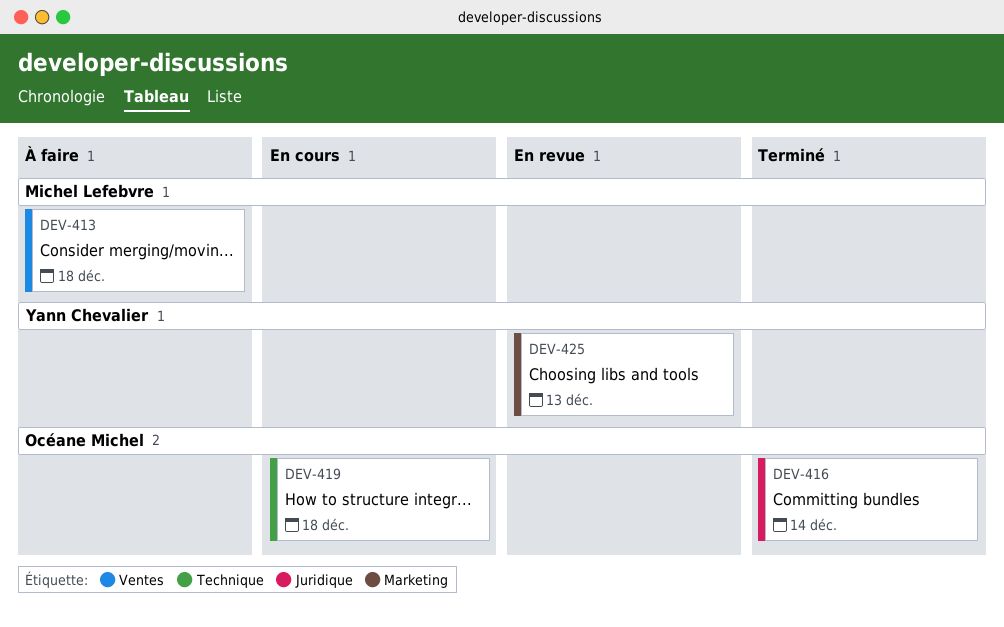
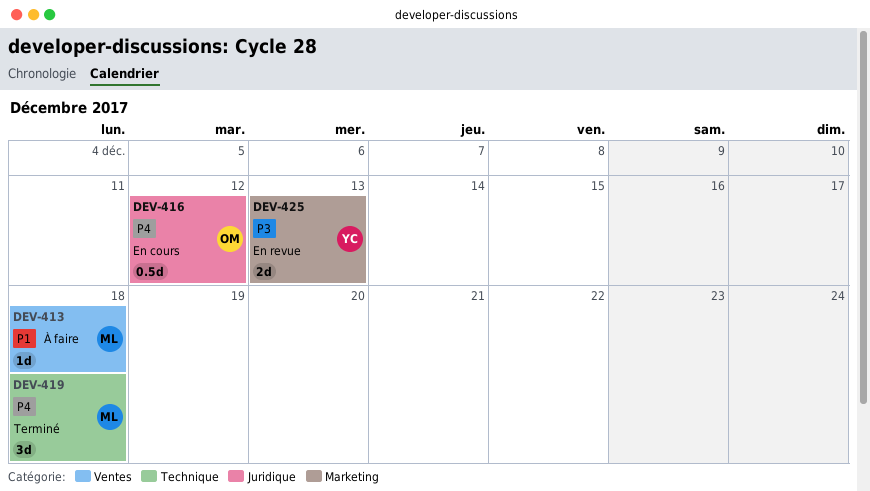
DEV-416, status: Terminé -> En cours
DEV-416, due: Dec 14 -> Dec 12
DEV-419, status: En cours -> Terminé
DEV-419, owner: Océane Michel -> Michel Lefebvre

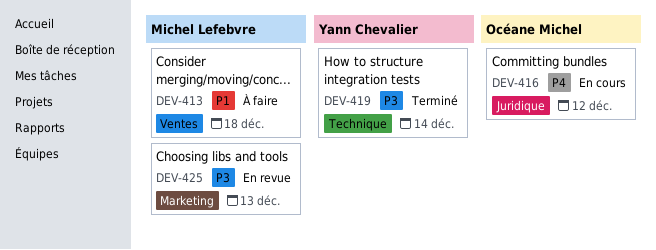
DEV-419, owner: Michel Lefebvre -> Yann Chevalier
DEV-419, priority: P4 -> P3
DEV-419, due: Dec 18 -> Dec 14
DEV-425, owner: Yann Chevalier -> Michel Lefebvre

